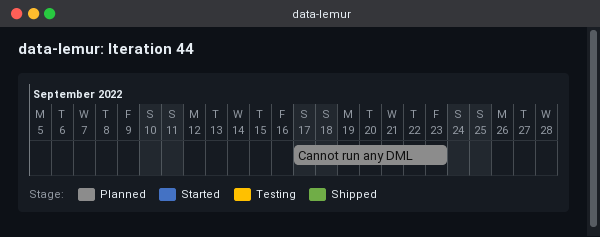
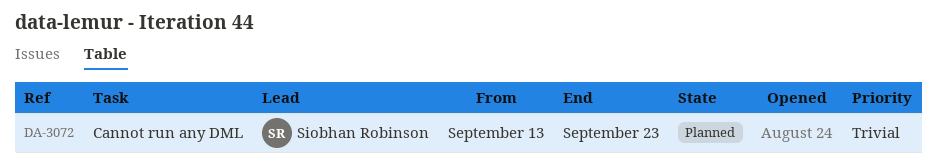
Cannot run any DML, start: Sep 17 -> Sep 13

